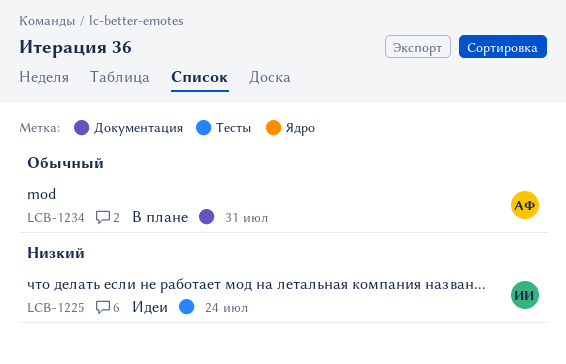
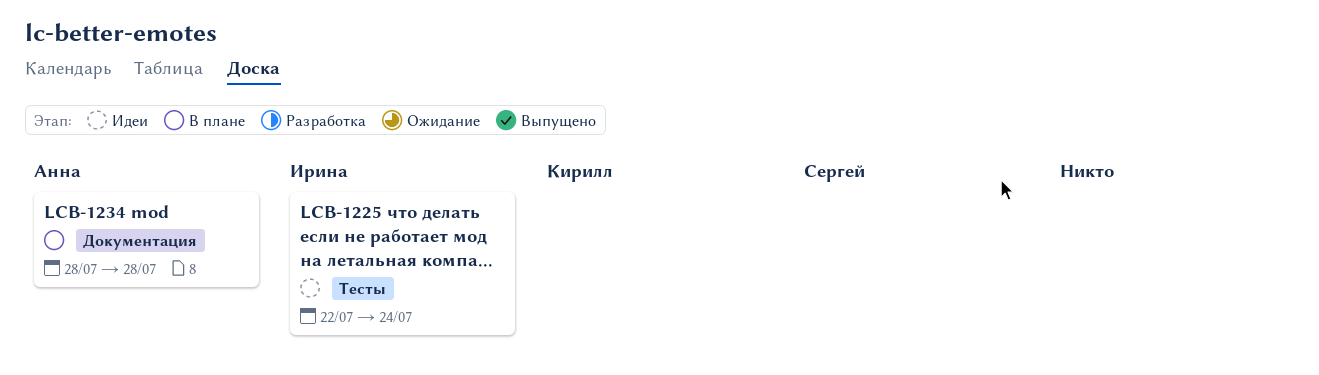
LCB-1234, due: Jul 31 -> Jul 28

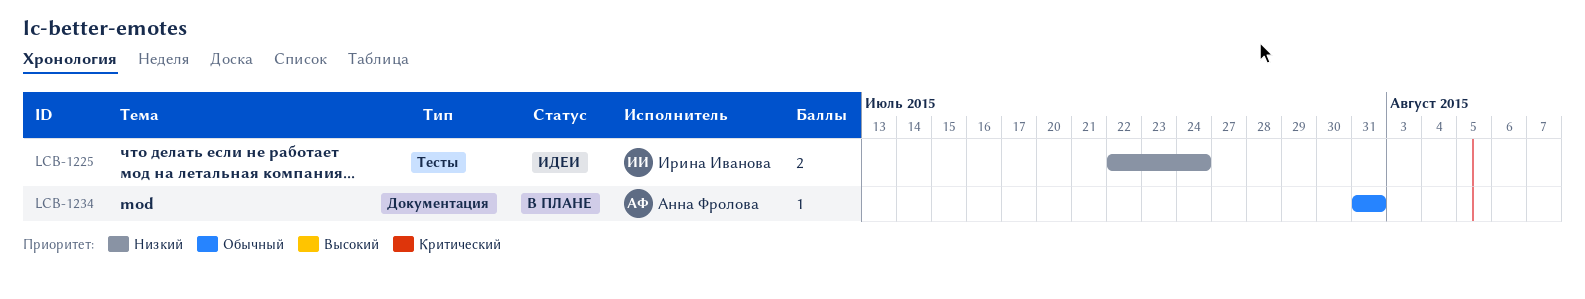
LCB-1234, start: Jul 28 -> Jul 31
LCB-1234, due: Jul 28 -> Jul 31

